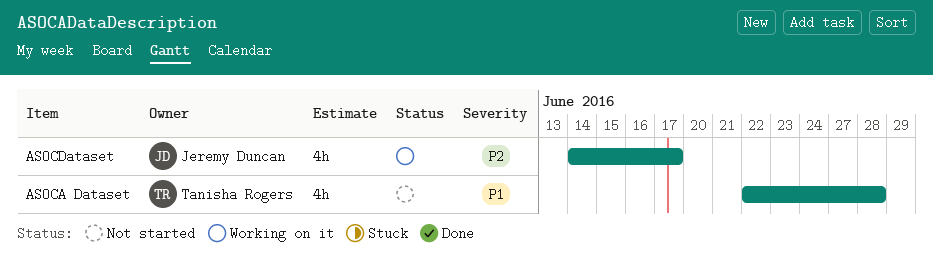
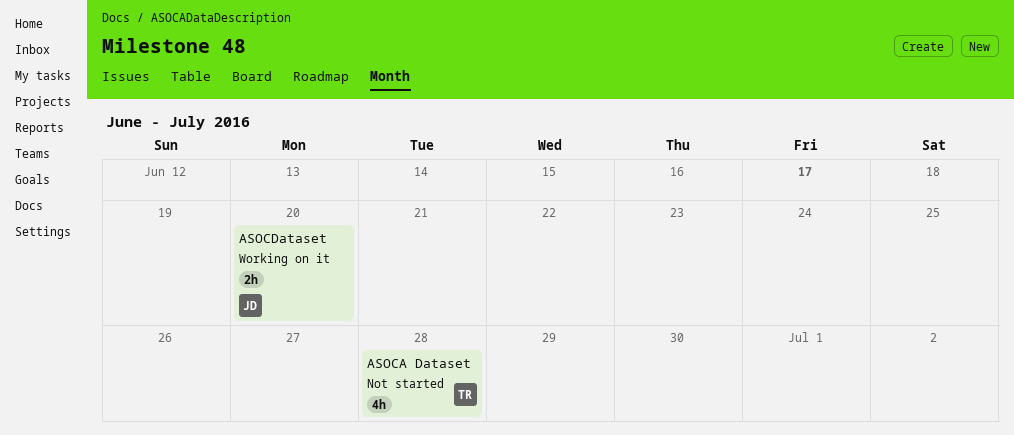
ASOCDataset, estimate: 4h -> 2h
ASOCDataset, due: Jun 17 -> Jun 20

